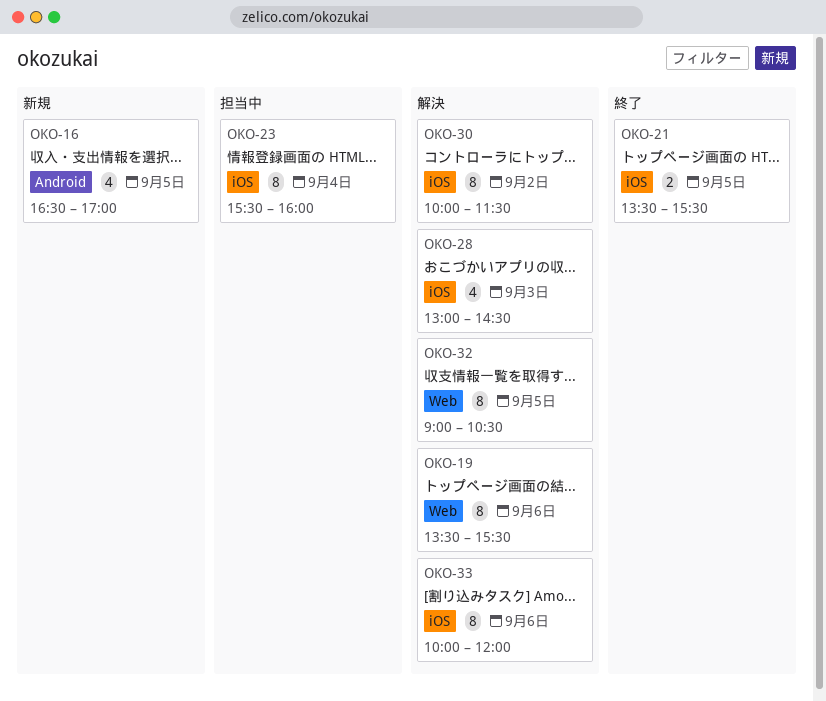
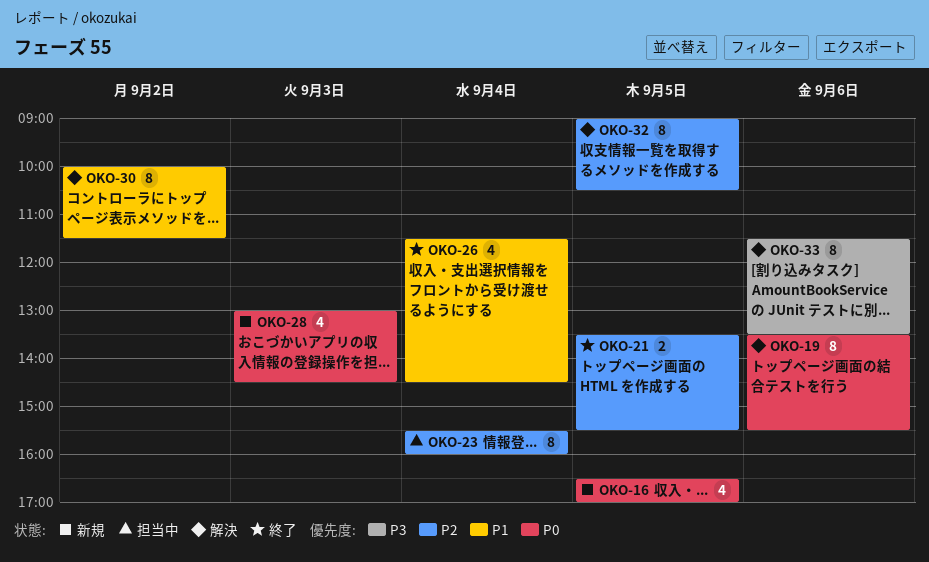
OKO-26: none -> present
OKO-28, status: 解決 -> 新規
OKO-33, begins: 10:00 -> 11:30
OKO-33, ends: 12:00 -> 13:30

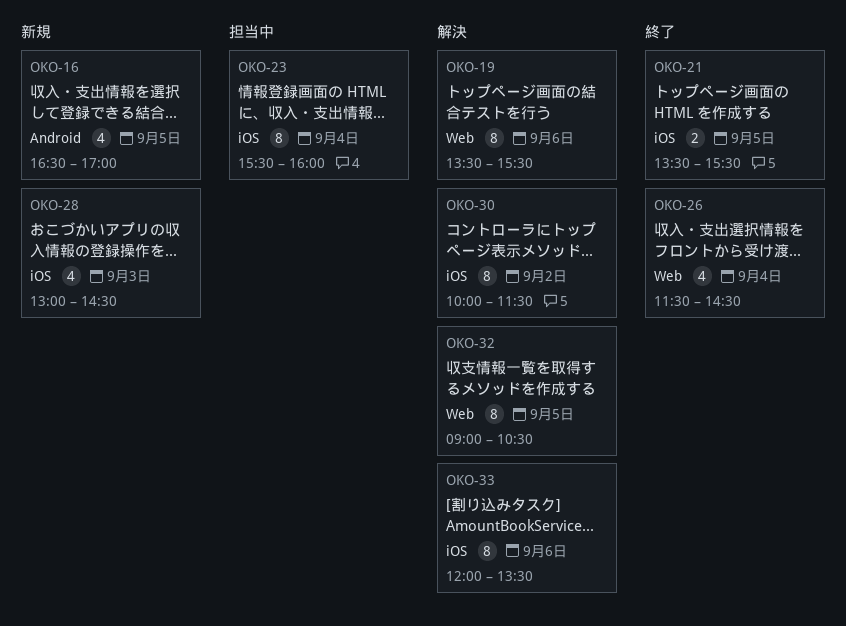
OKO-33, begins: 11:30 -> 12:00

